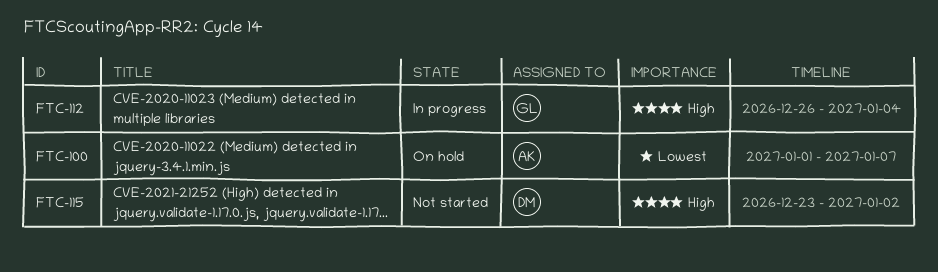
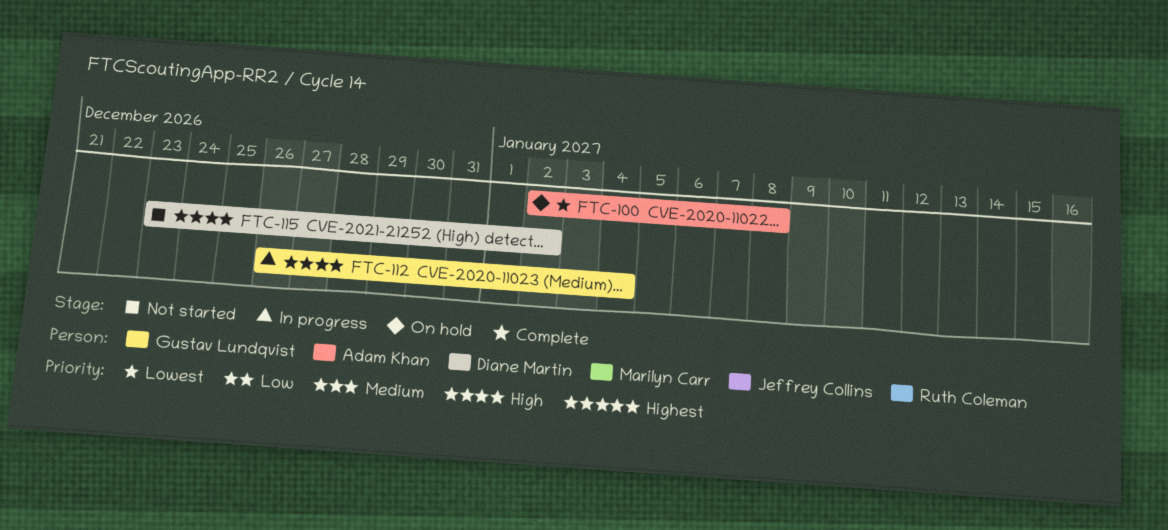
FTC-100, start: Jan 1 -> Jan 2
FTC-100, due: Jan 7 -> Jan 8

